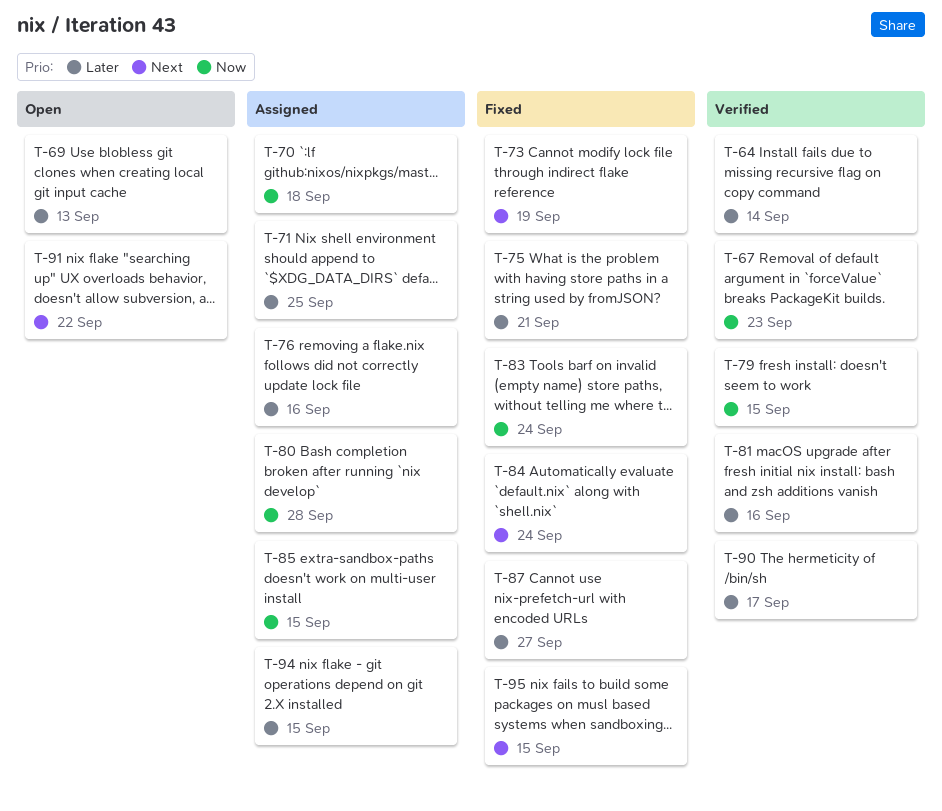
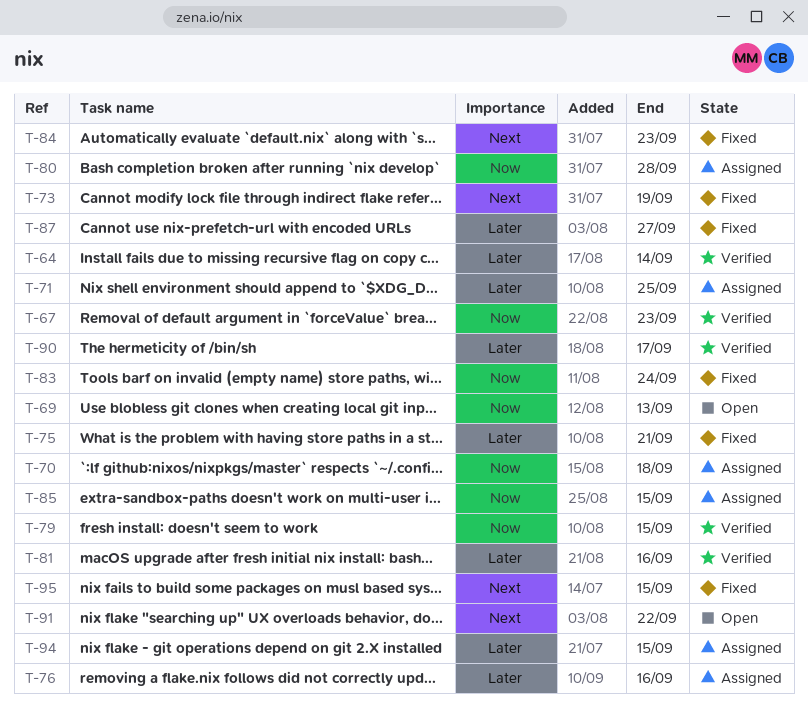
T-69, priority: Later -> Now
T-84, due: Sep 24 -> Sep 23

